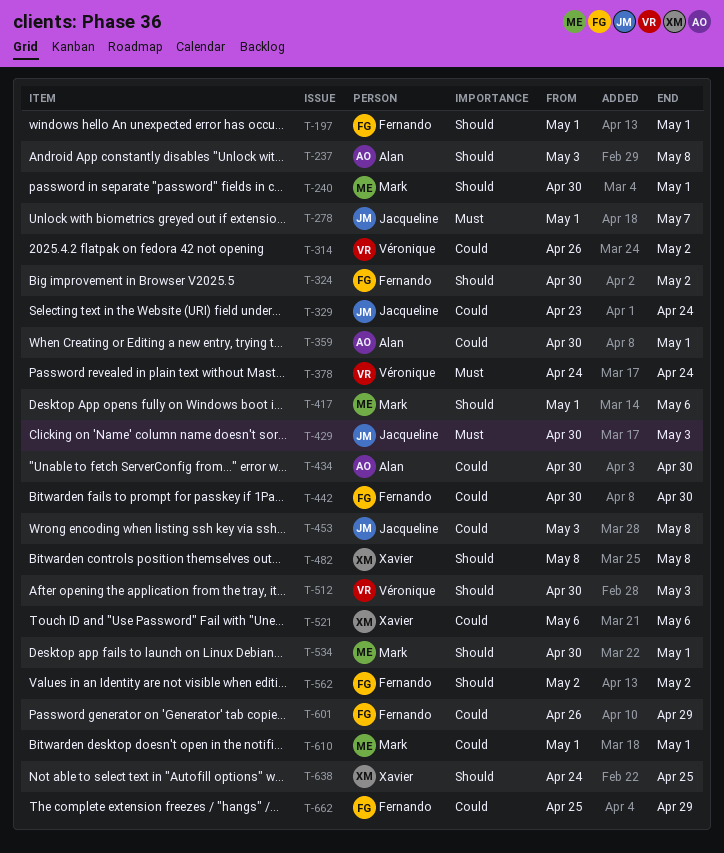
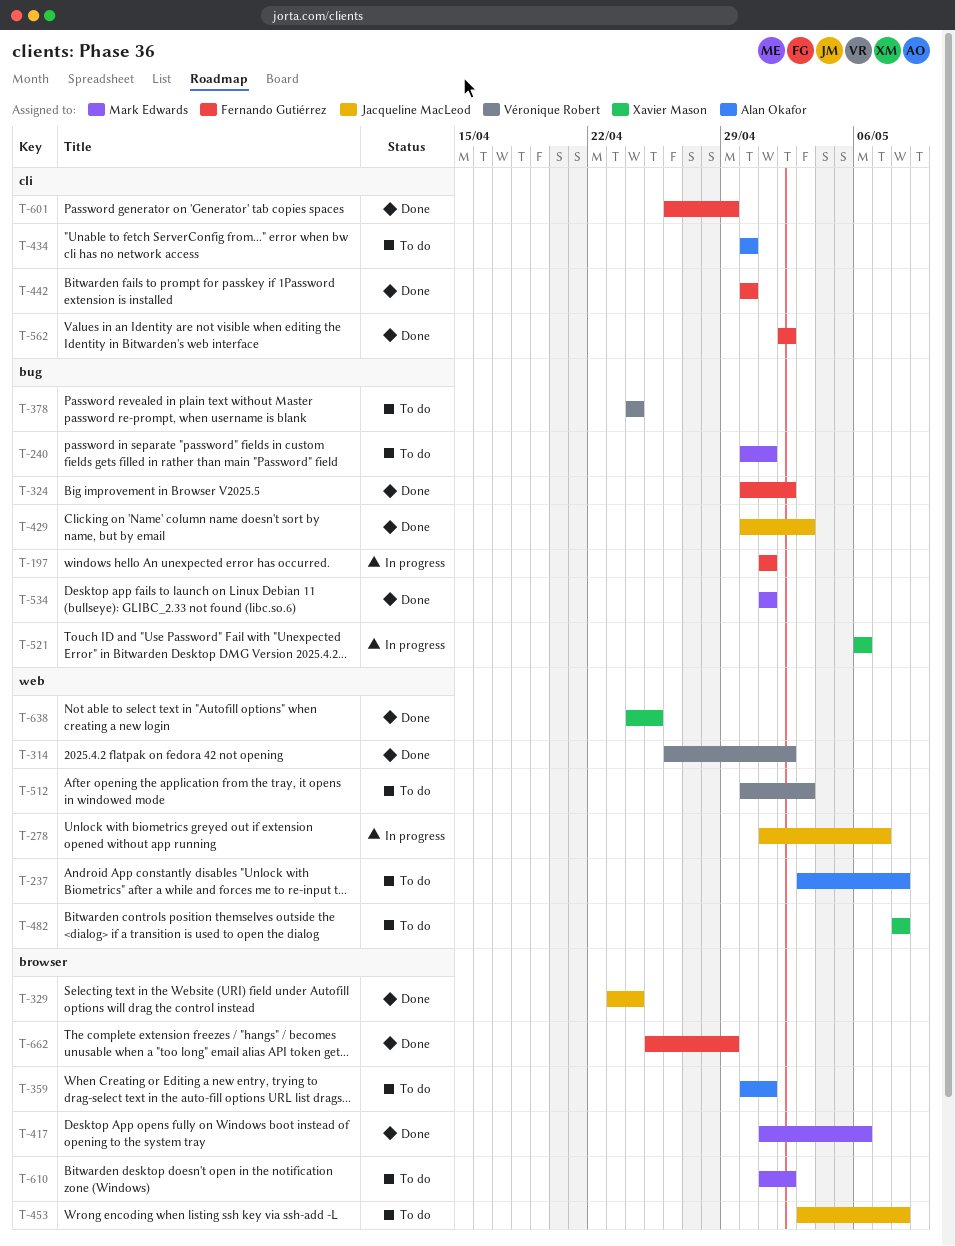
T-534, start: Apr 30 -> May 1
T-610, due: May 1 -> May 2

